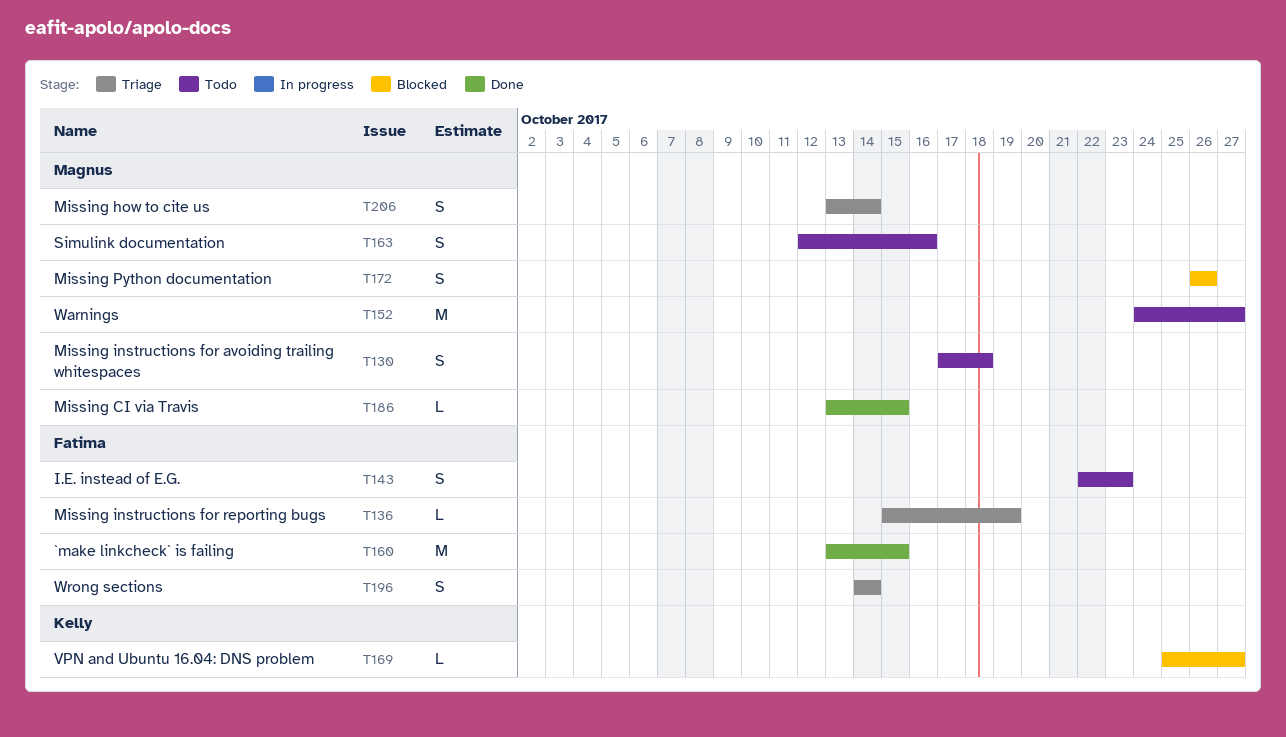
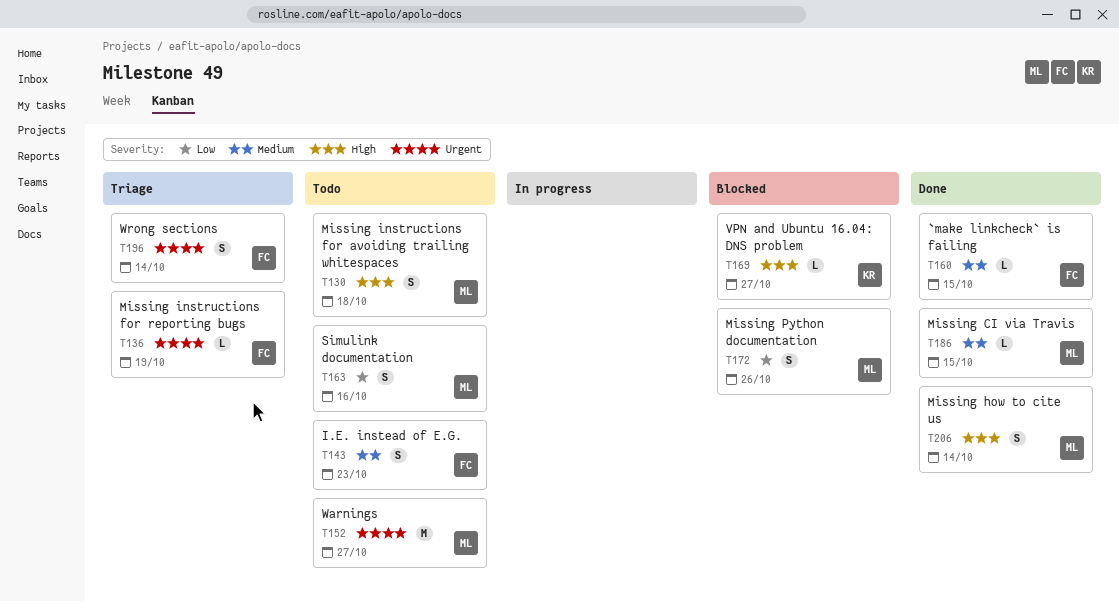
T160, estimate: M -> L
T206, status: Triage -> Done

